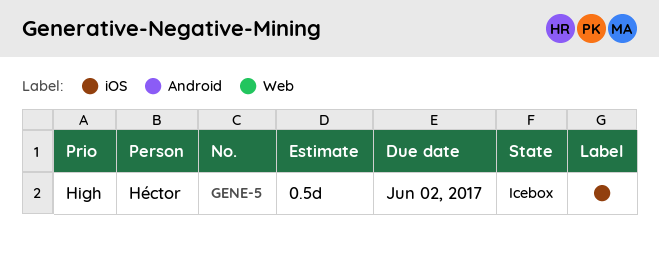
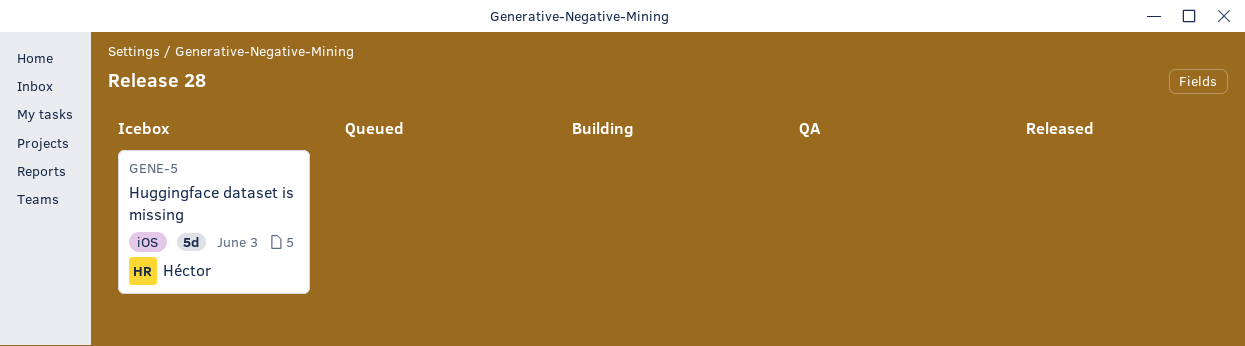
GENE-5, estimate: 0.5d -> 5d
GENE-5, due: Jun 2 -> Jun 3

